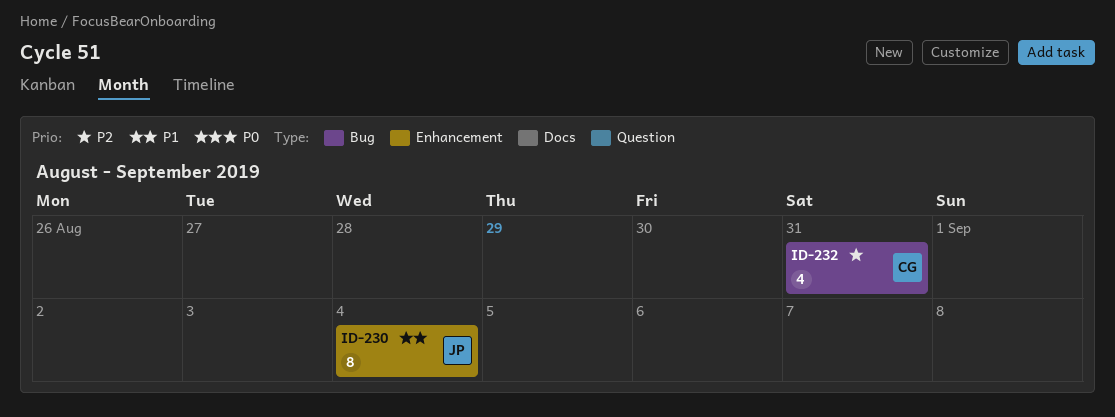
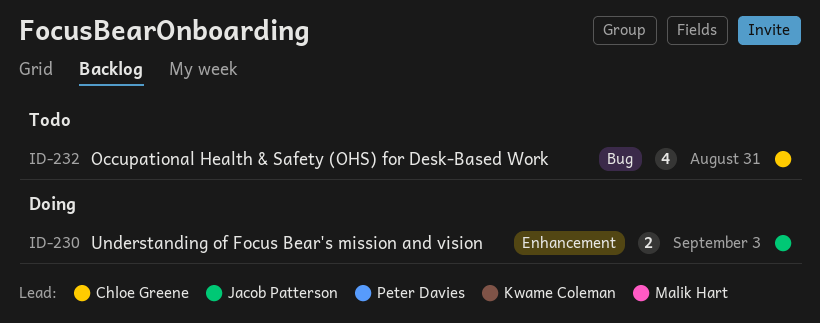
ID-230, estimate: 8 -> 2
ID-230, due: Sep 4 -> Sep 3

